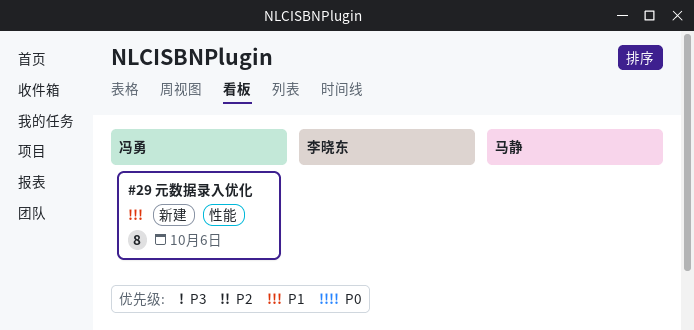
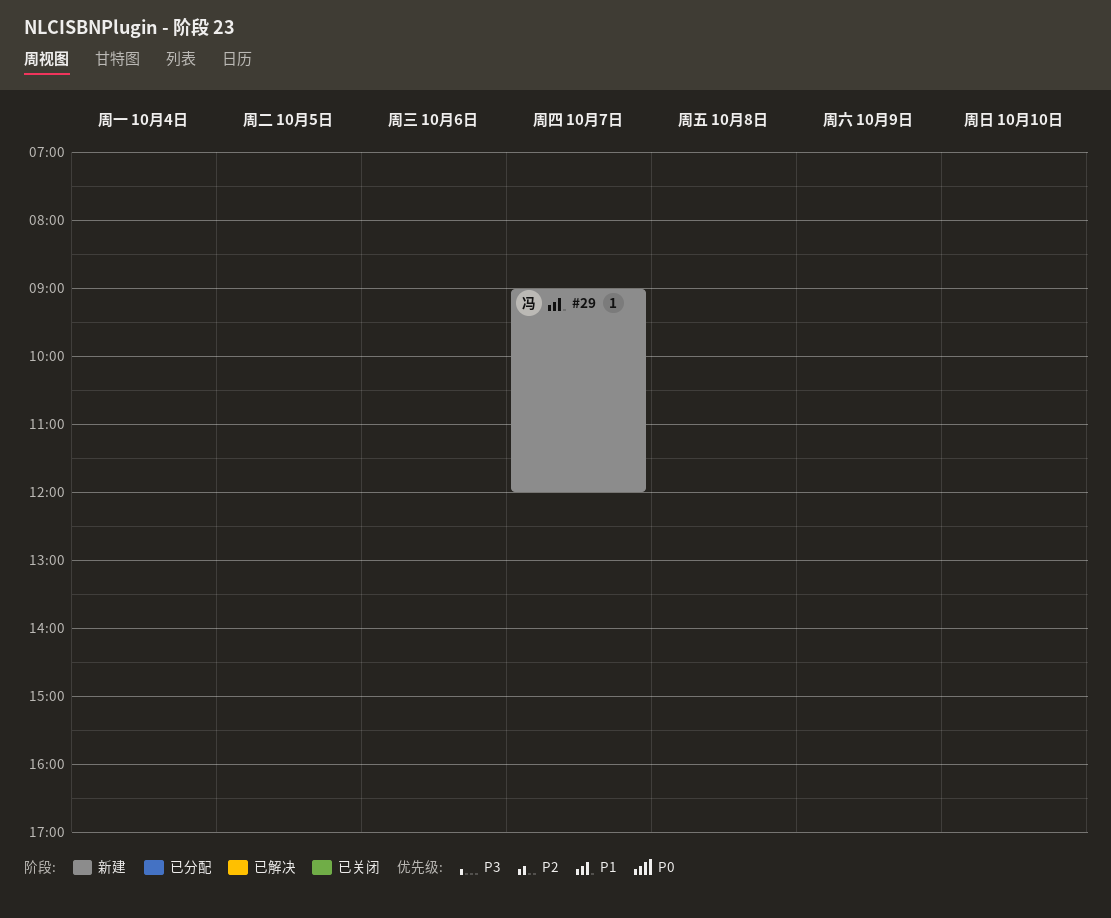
#29, estimate: 8 -> 1
#29, day: Oct 6 -> Oct 7

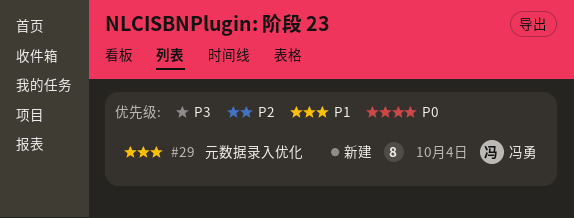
#29, estimate: 1 -> 8
#29, day: Oct 7 -> Oct 4

